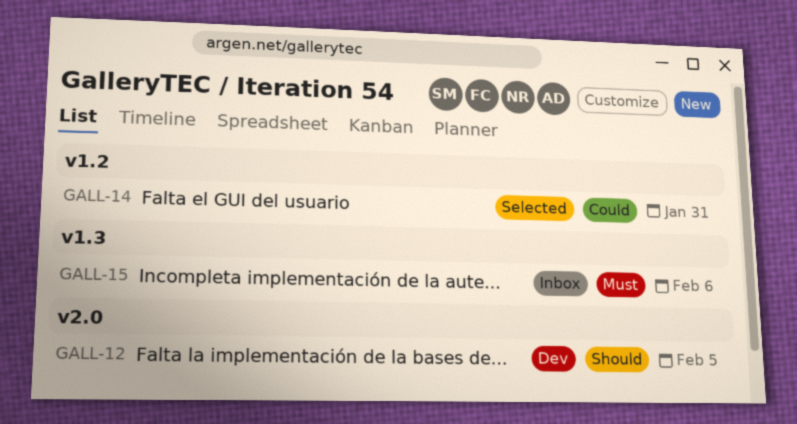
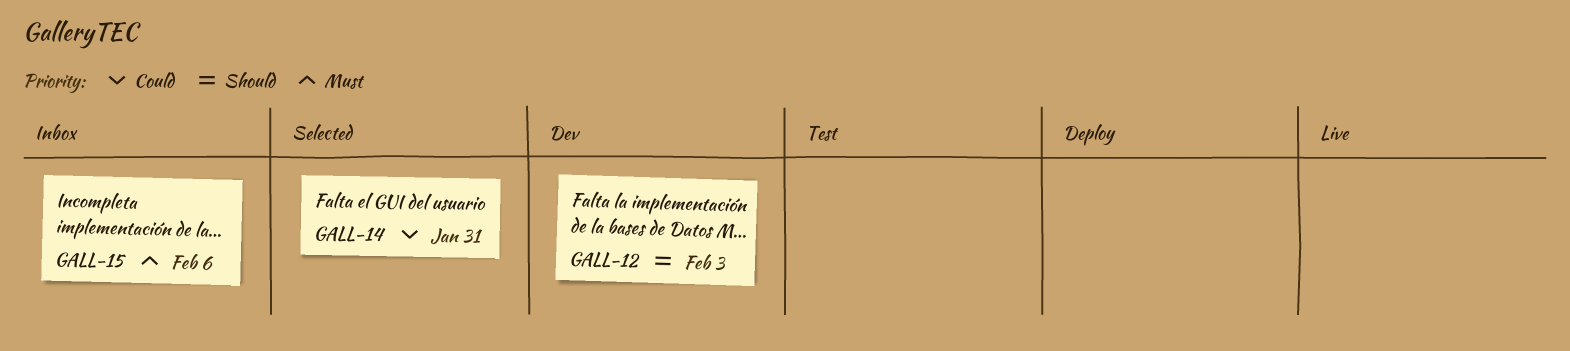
GALL-12, due: Feb 5 -> Feb 3

